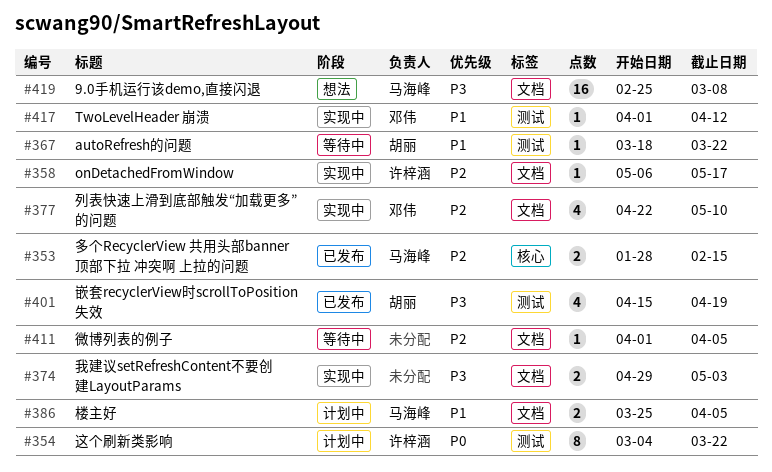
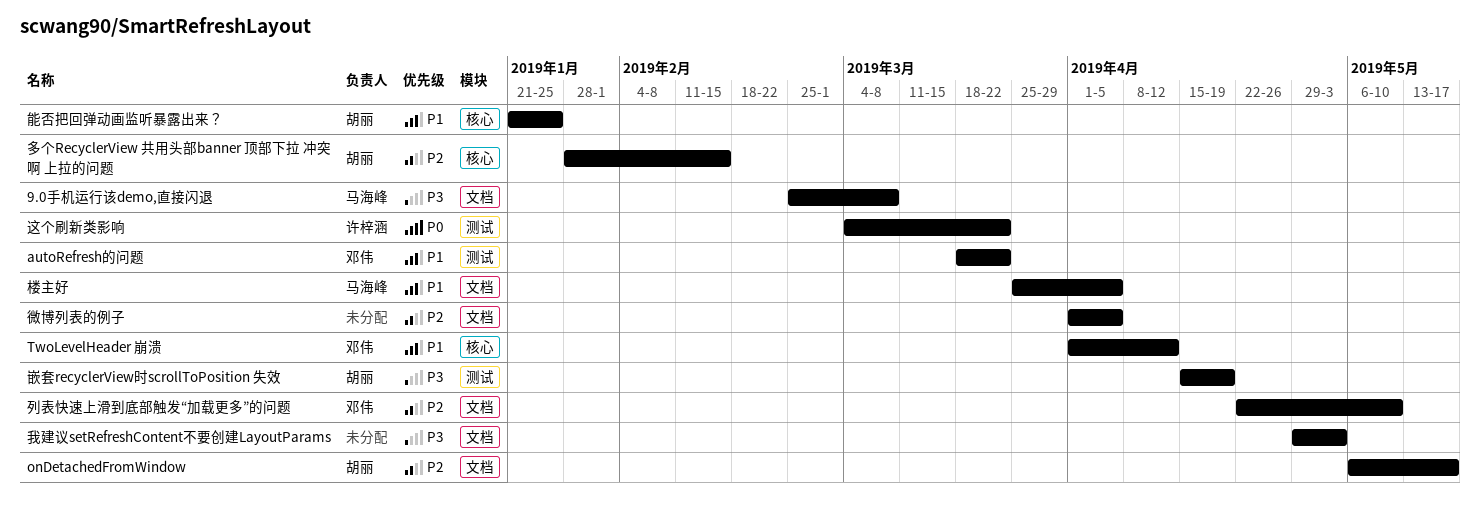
autoRefresh的问题, owner: 胡丽 -> 邓伟
onDetachedFromWindow, owner: 许梓涵 -> 胡丽
TwoLevelHeader 崩溃, label: 测试 -> 核心
多个RecyclerView 共用头部banner 顶部下拉 冲突啊 上拉的问题, owner: 马海峰 -> 胡丽
能否把回弹动画监听暴露出来？: none -> present

